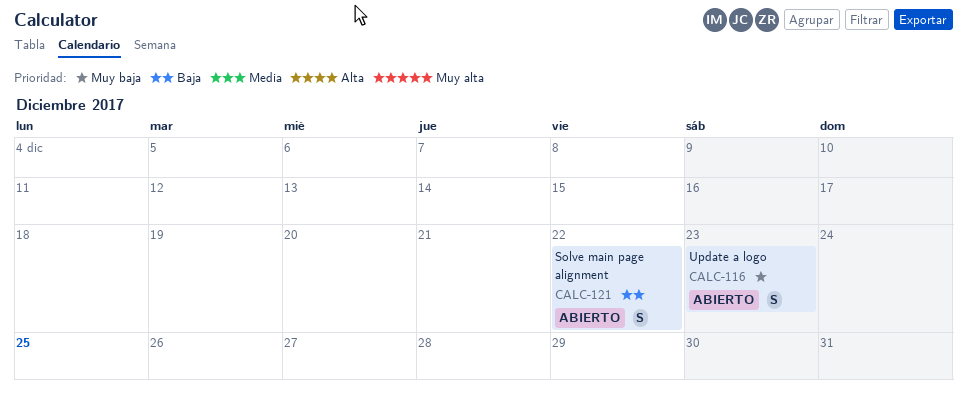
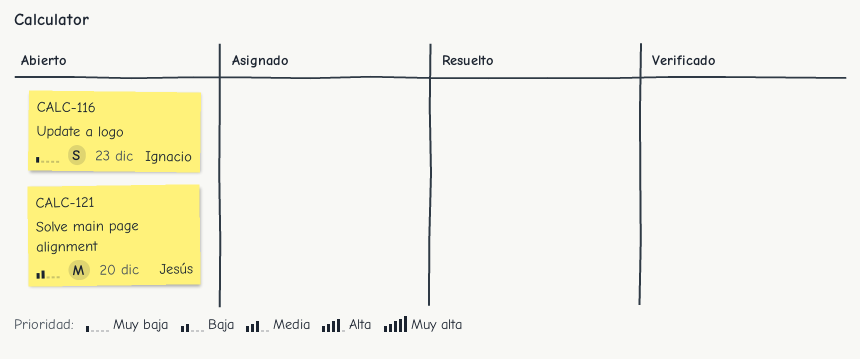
CALC-121, estimate: S -> M
CALC-121, due: Dec 22 -> Dec 20

